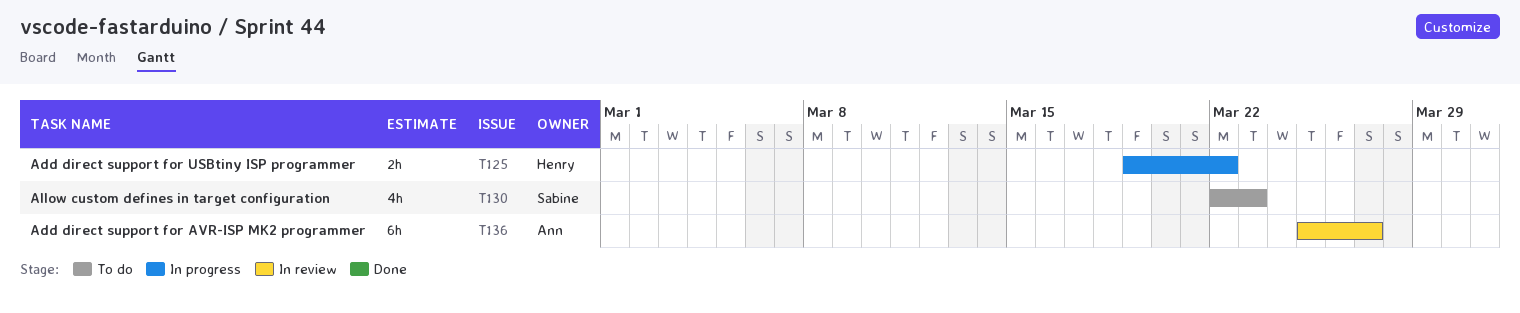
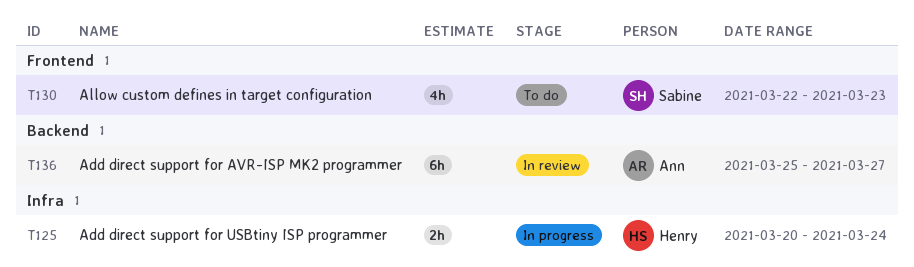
T125, start: Mar 19 -> Mar 20
T125, due: Mar 22 -> Mar 24

